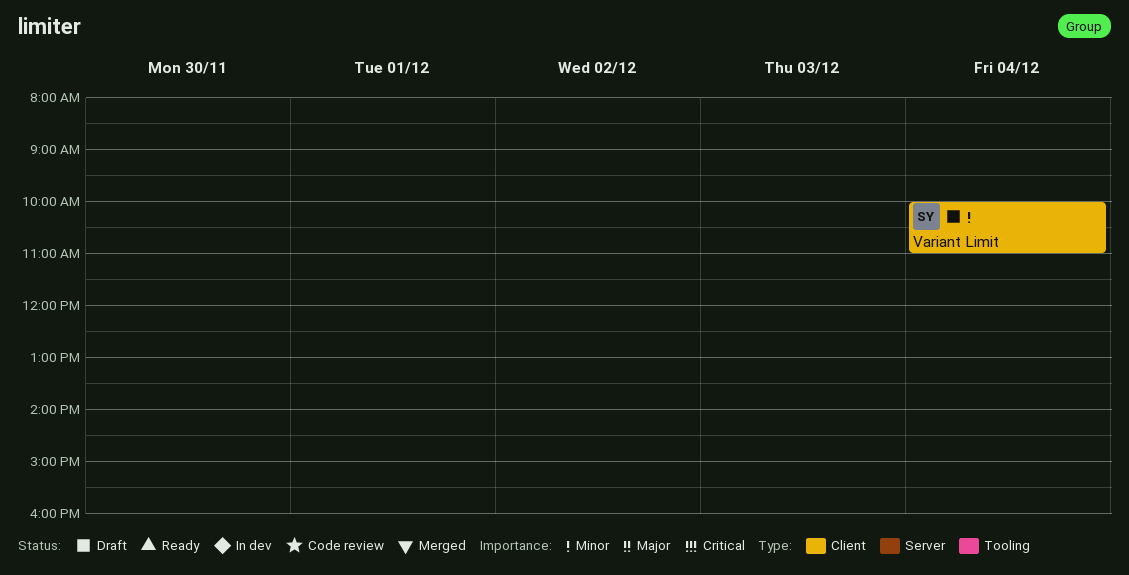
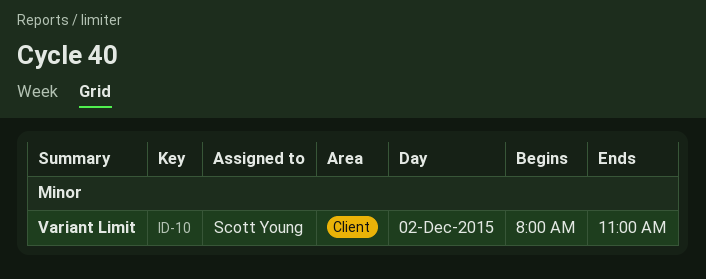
Variant Limit, day: Dec 4 -> Dec 2
Variant Limit, begins: 10:00 -> 08:00

